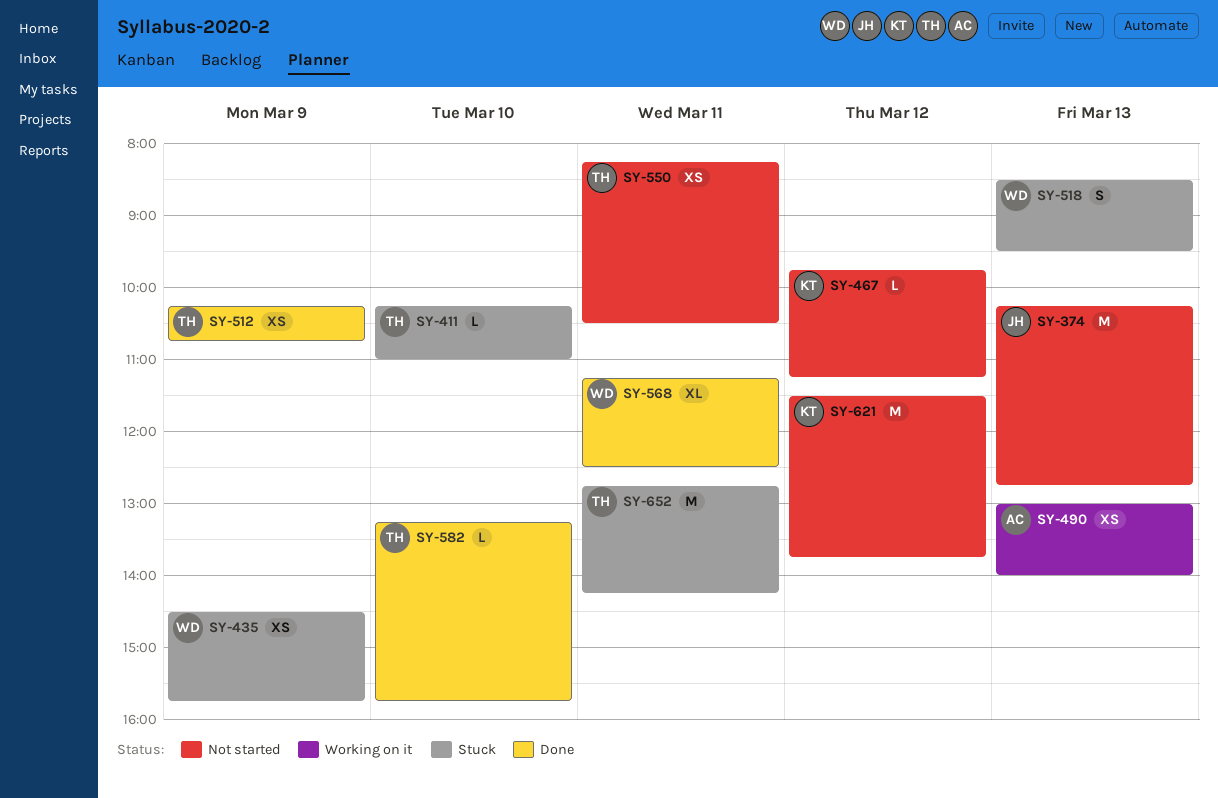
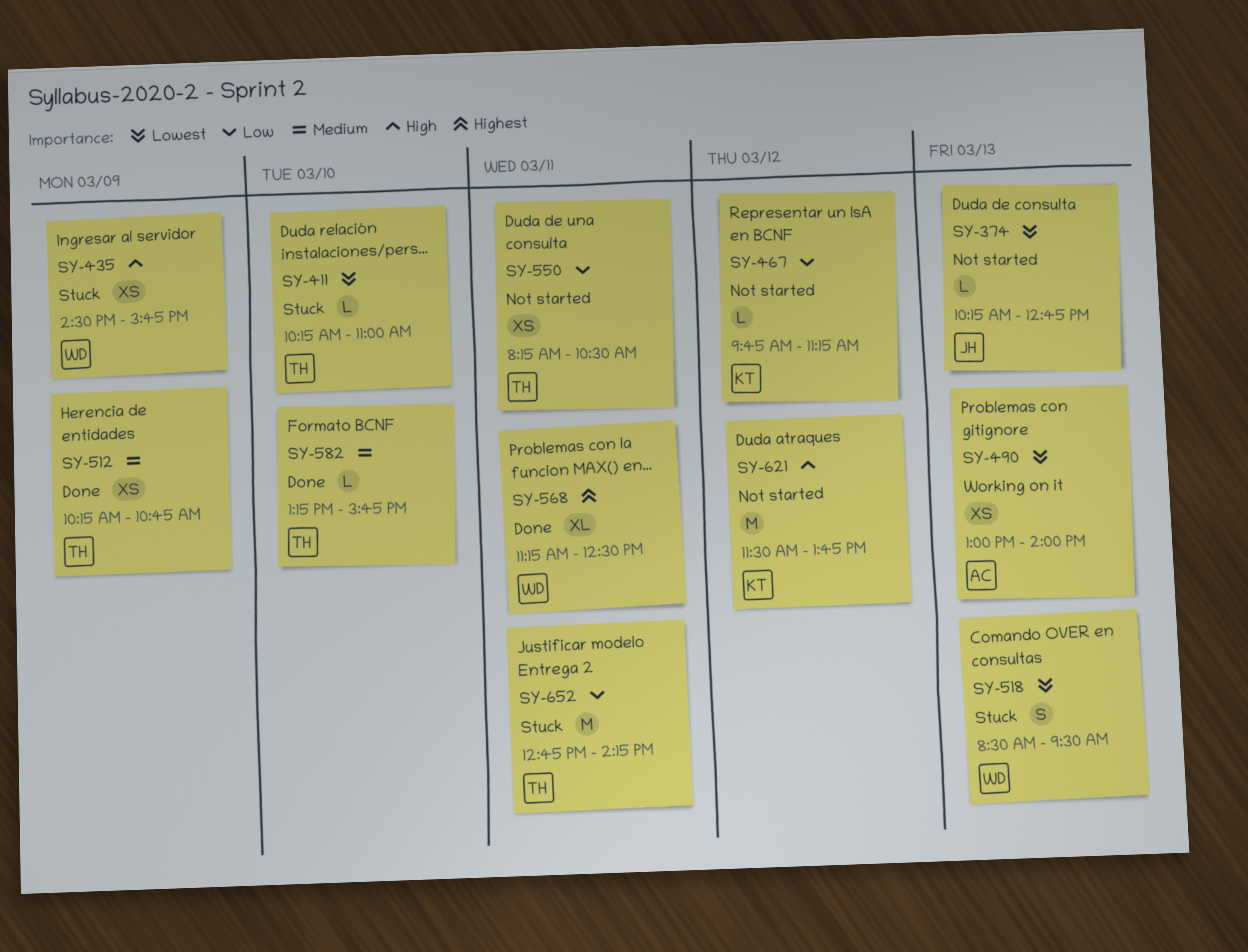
SY-374, estimate: M -> L

